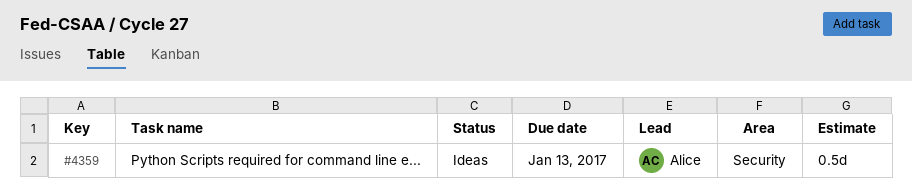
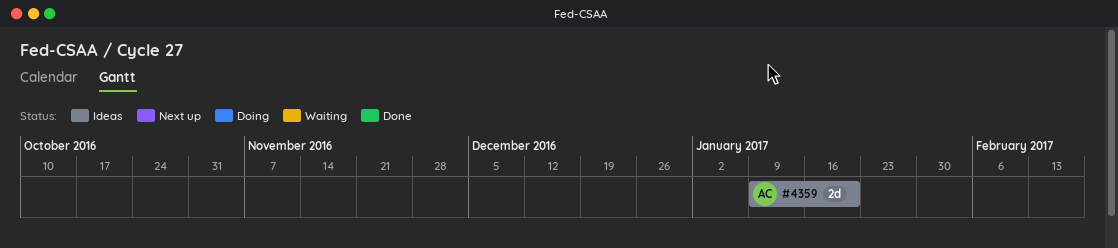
#4359, estimate: 0.5d -> 2d
#4359, due: Jan 13 -> Jan 20

